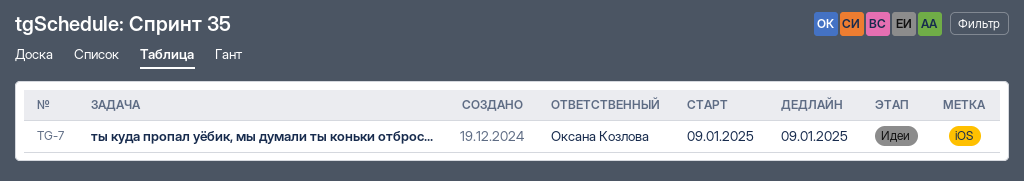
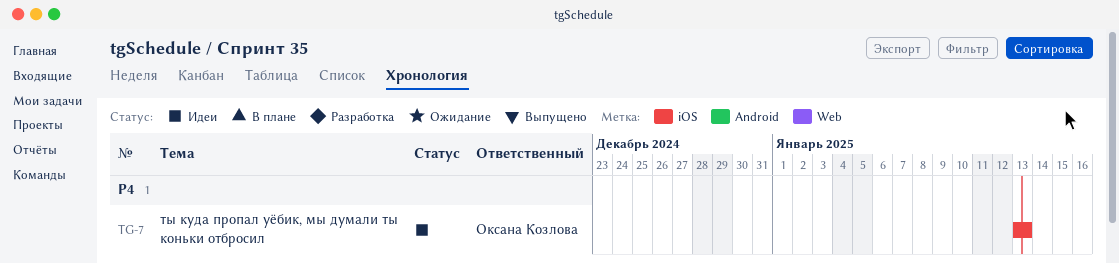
TG-7, start: Jan 9 -> Jan 13
TG-7, due: Jan 9 -> Jan 13

